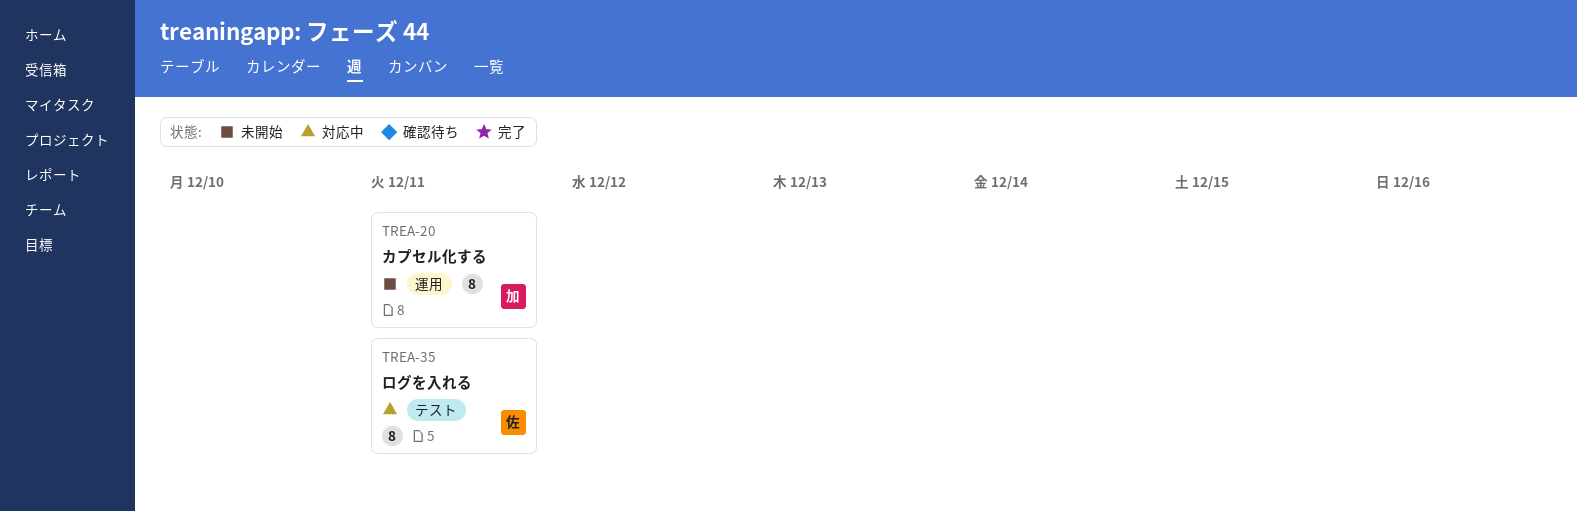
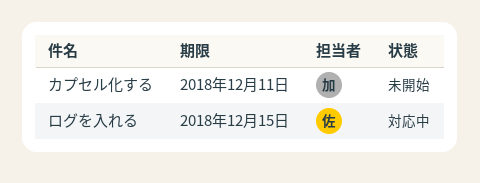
ログを入れる, due: Dec 11 -> Dec 15

